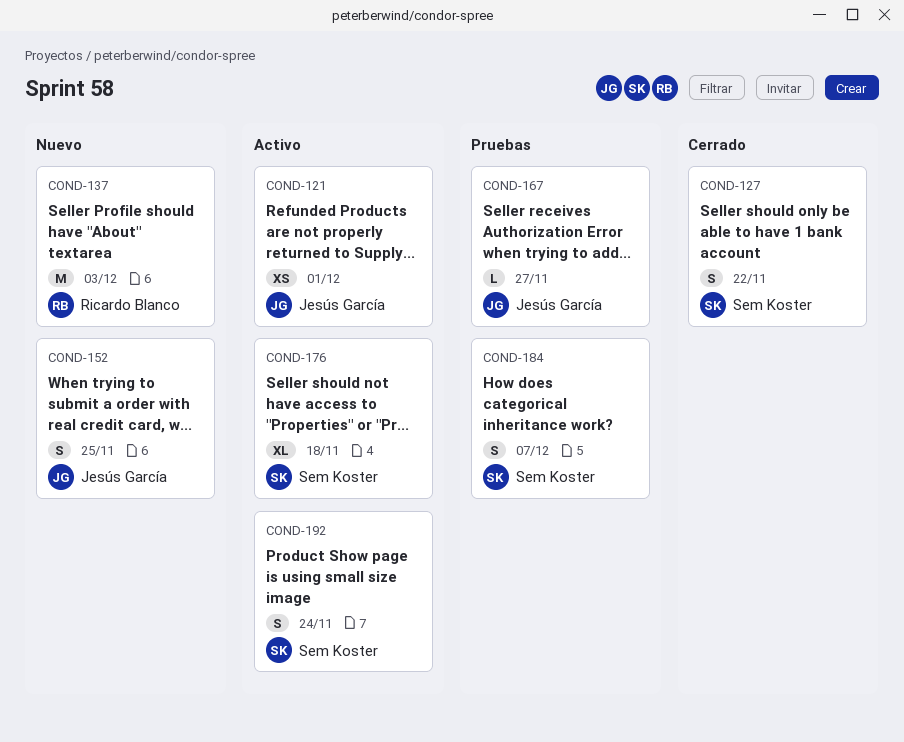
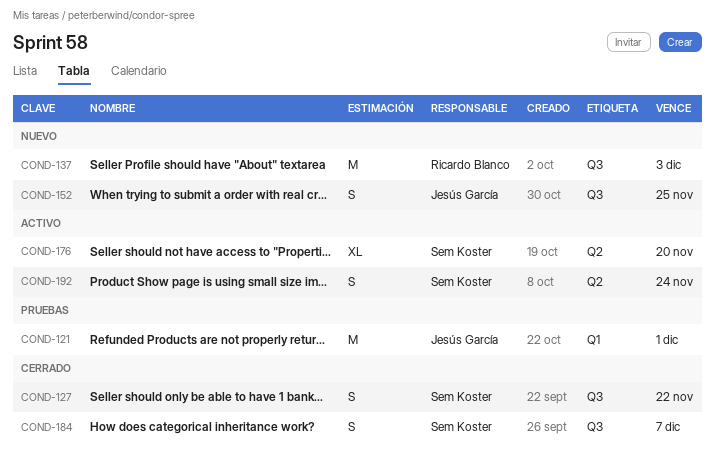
COND-121, status: Activo -> Pruebas
COND-121, estimate: XS -> M
COND-167: present -> none
COND-176, due: Nov 18 -> Nov 20
COND-184, status: Pruebas -> Cerrado

